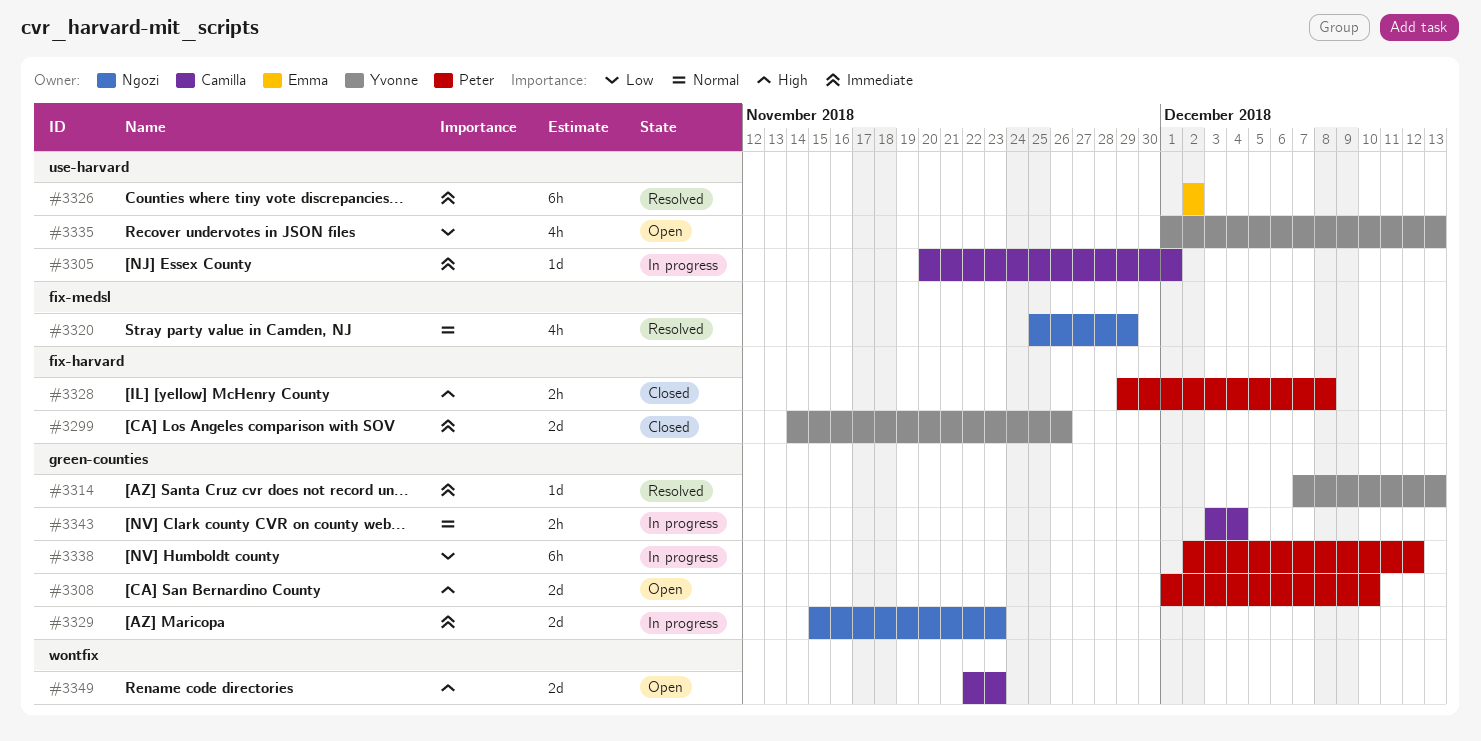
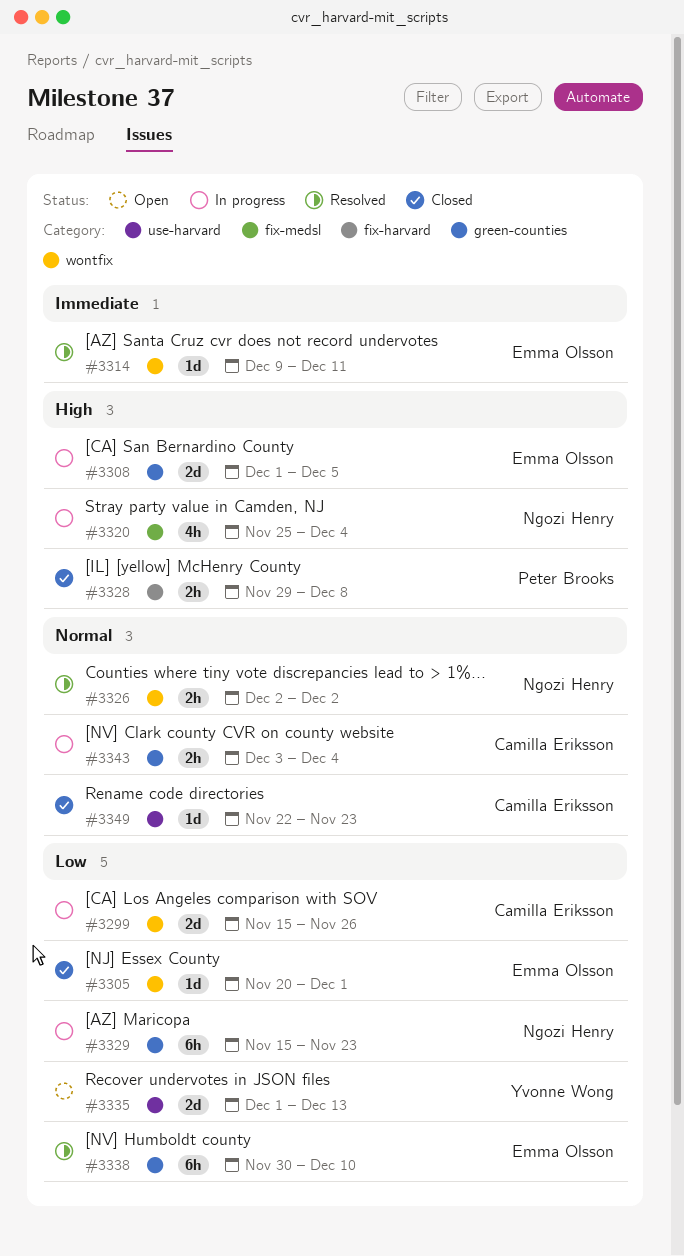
#3299, status: Closed -> In progress
#3299, owner: Yvonne Wong -> Camilla Eriksson
#3299, priority: Immediate -> Low
#3299, label: fix-harvard -> wontfix
#3299, start: Nov 14 -> Nov 15
#3305, status: In progress -> Closed
#3305, owner: Camilla Eriksson -> Emma Olsson
#3305, priority: Immediate -> Low
#3305, label: use-harvard -> wontfix
#3308, status: Open -> In progress
#3308, owner: Peter Brooks -> Emma Olsson
#3308, due: Dec 10 -> Dec 5
#3314, owner: Yvonne Wong -> Emma Olsson
#3314, label: green-counties -> wontfix
#3314, start: Dec 7 -> Dec 9
#3314, due: Dec 13 -> Dec 11
#3320, status: Resolved -> In progress
#3320, priority: Normal -> High
#3320, due: Nov 29 -> Dec 4
#3326, owner: Emma Olsson -> Ngozi Henry
#3326, priority: Immediate -> Normal
#3326, label: use-harvard -> wontfix
#3326, estimate: 6h -> 2h
#3329, priority: Immediate -> Low
#3329, estimate: 2d -> 6h
#3335, estimate: 4h -> 2d
#3338, status: In progress -> Resolved
#3338, owner: Peter Brooks -> Emma Olsson
#3338, start: Dec 2 -> Nov 30
#3338, due: Dec 12 -> Dec 10
#3349, status: Open -> Closed
#3349, priority: High -> Normal
#3349, label: wontfix -> use-harvard
#3349, estimate: 2d -> 1d

